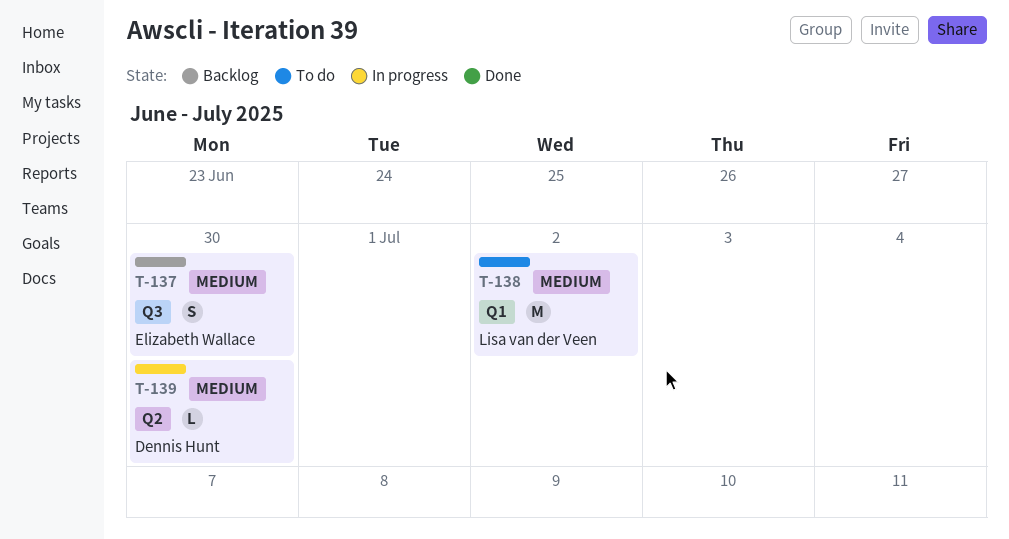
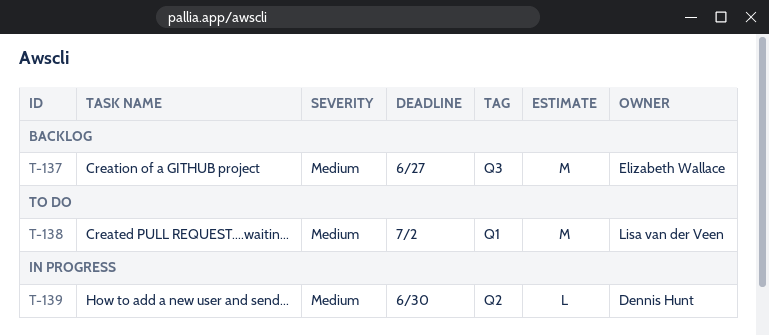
T-137, estimate: S -> M
T-137, due: Jun 30 -> Jun 27

